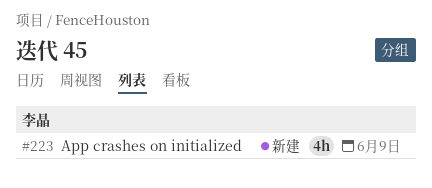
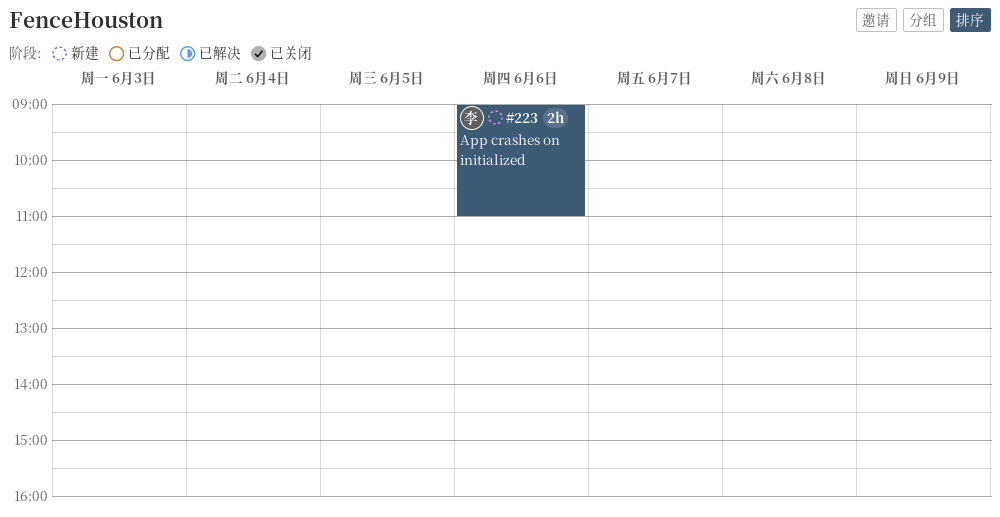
#223, estimate: 4h -> 2h
#223, day: Jun 9 -> Jun 6

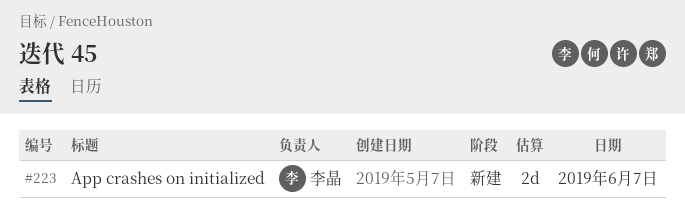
#223, estimate: 2h -> 2d
#223, day: Jun 6 -> Jun 7

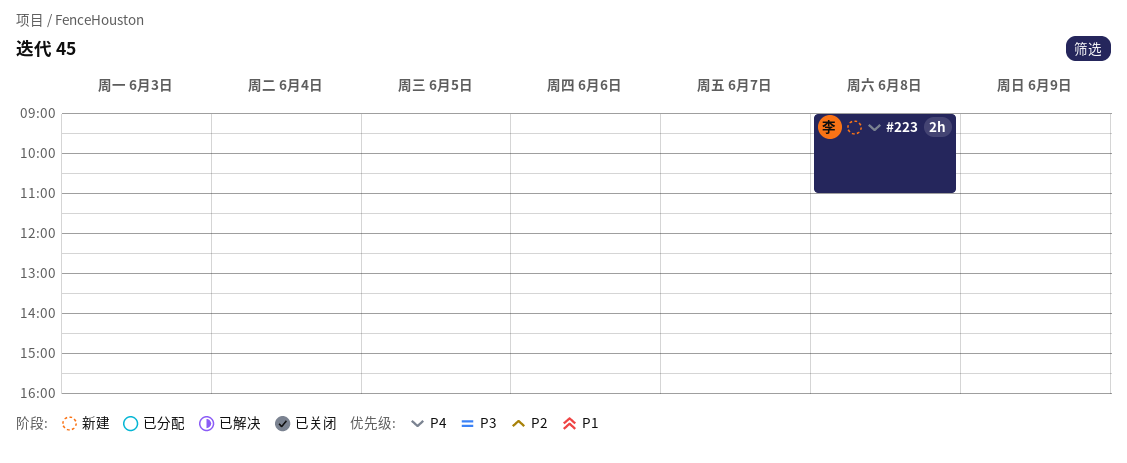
#223, estimate: 2d -> 2h
#223, day: Jun 7 -> Jun 8

